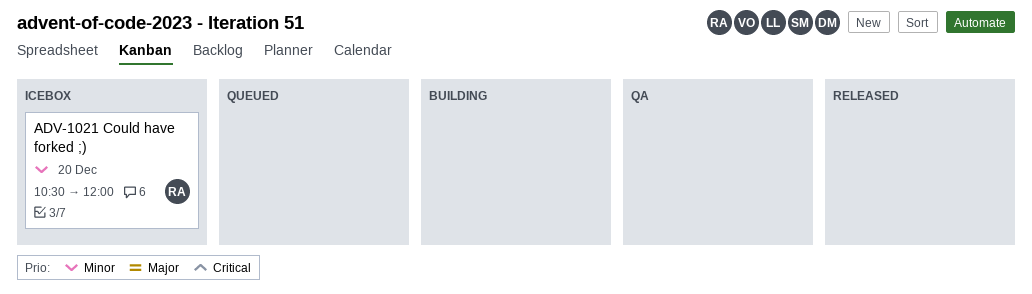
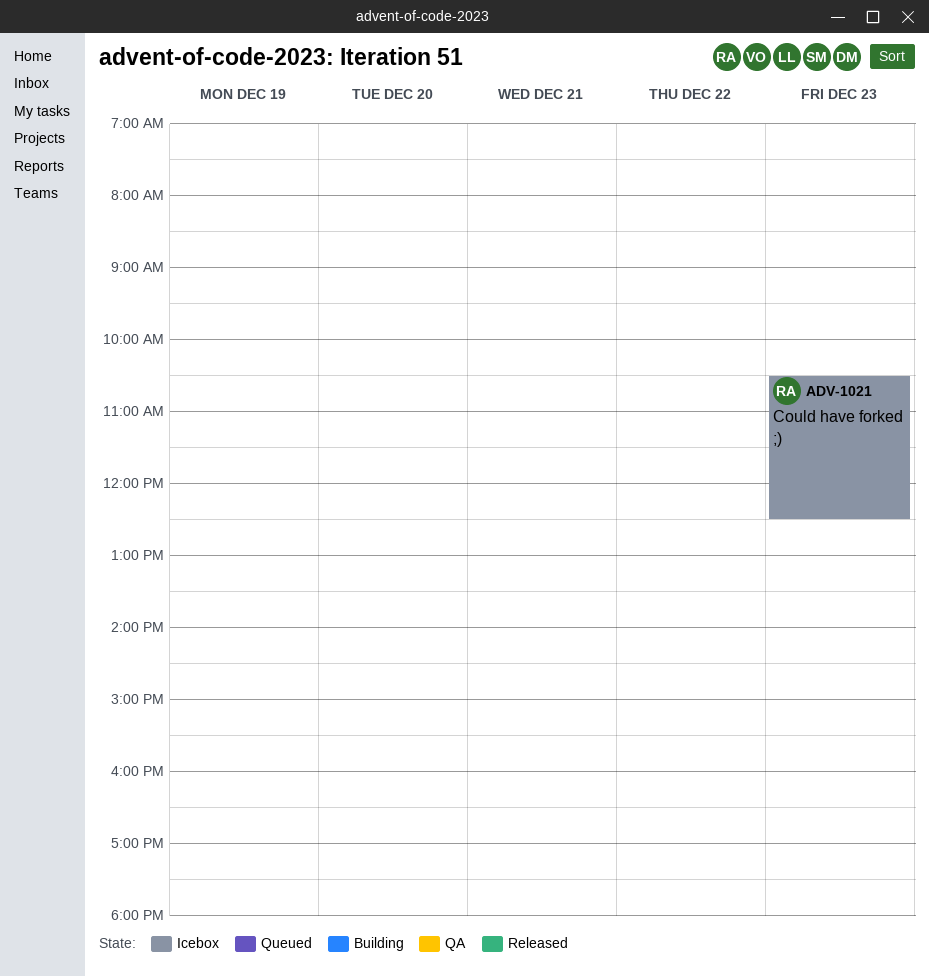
ADV-1021, day: Dec 20 -> Dec 23
ADV-1021, ends: 12:00 -> 12:30

